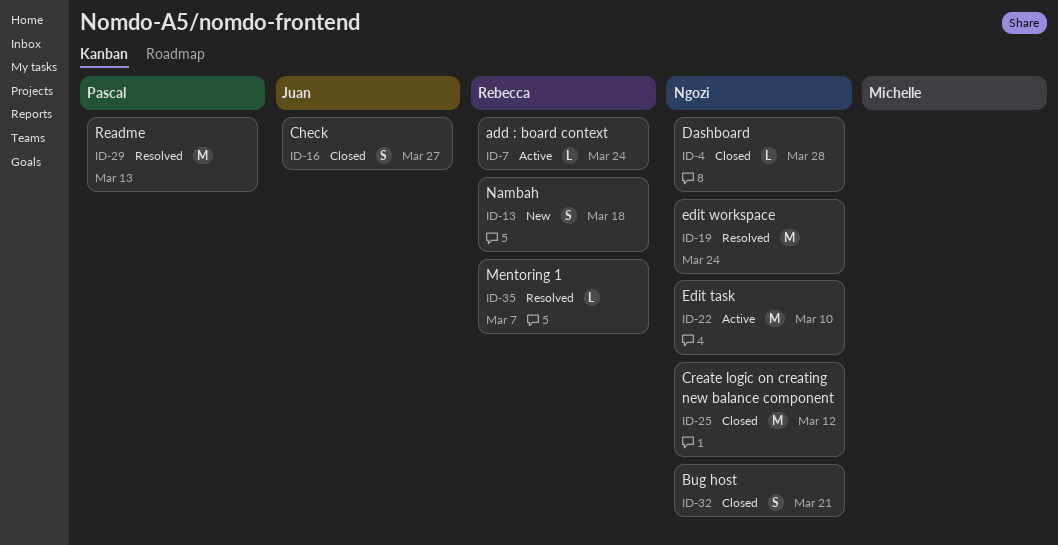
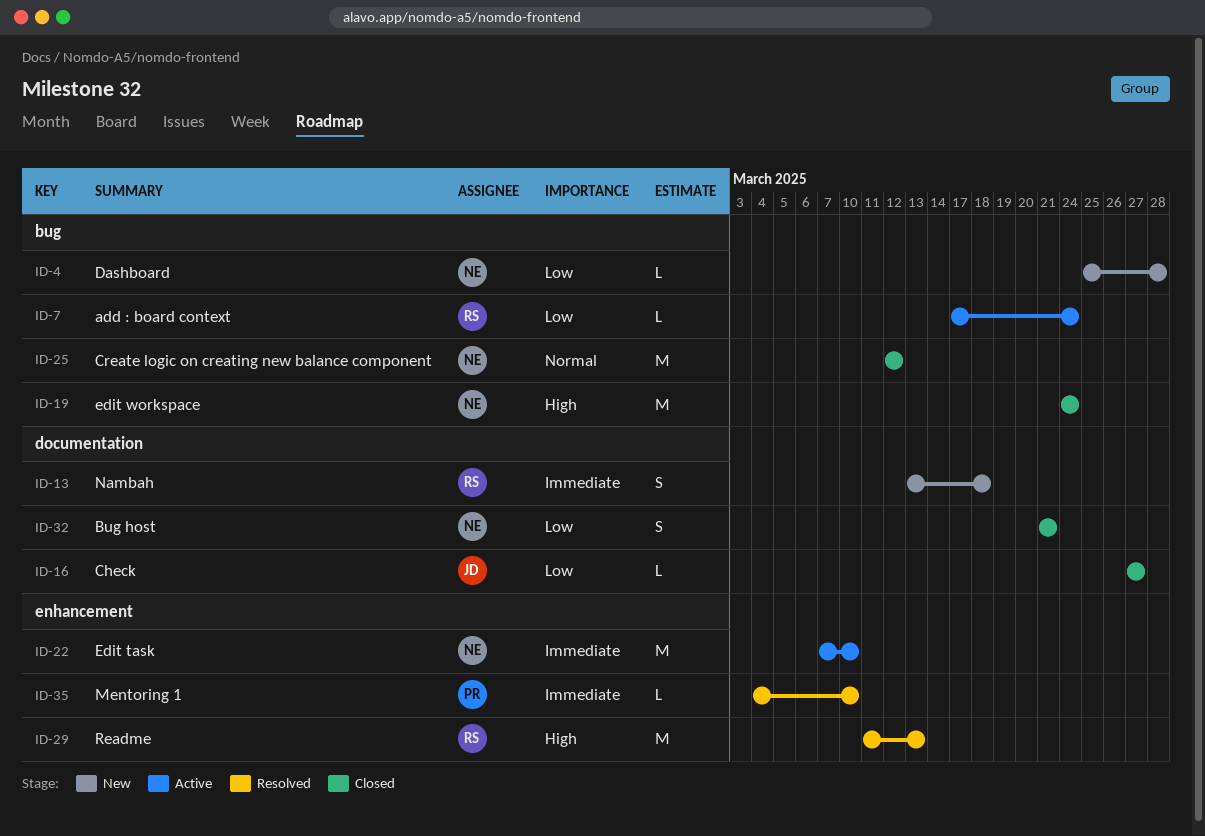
ID-4, status: Closed -> New
ID-16, estimate: S -> L
ID-19, status: Resolved -> Closed
ID-29, owner: Pascal -> Rebecca
ID-35, owner: Rebecca -> Pascal
ID-35, due: Mar 7 -> Mar 10

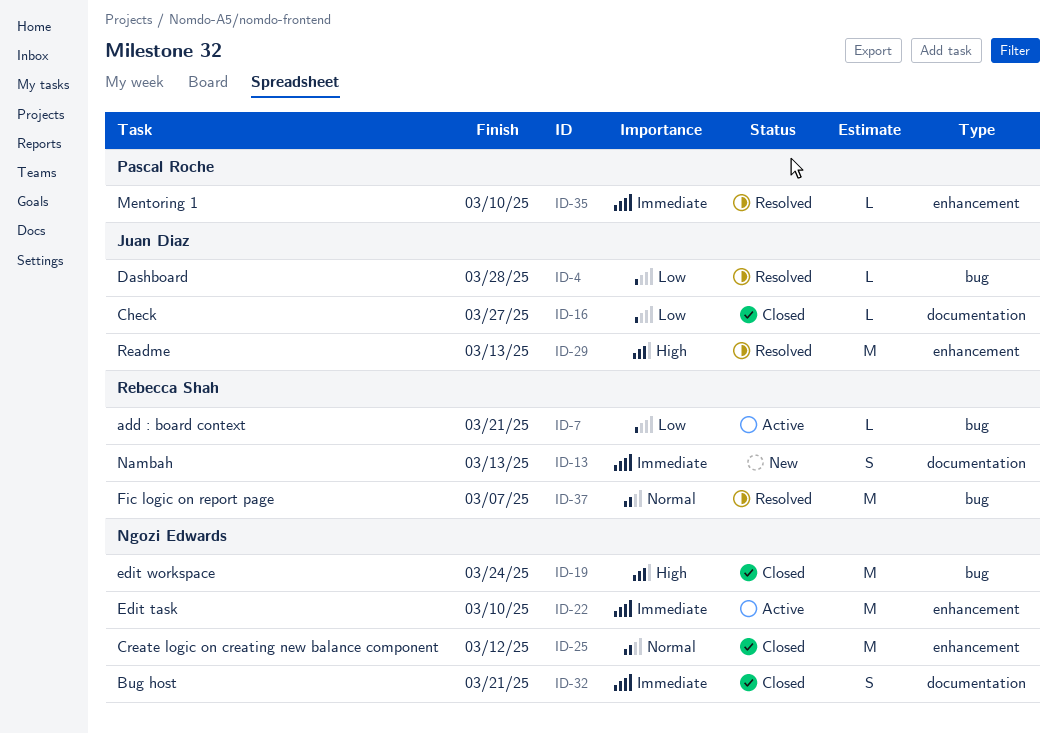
ID-4, status: New -> Resolved
ID-4, owner: Ngozi Edwards -> Juan Diaz
ID-7, due: Mar 24 -> Mar 21
ID-13, due: Mar 18 -> Mar 13
ID-25, label: bug -> enhancement
ID-29, owner: Rebecca Shah -> Juan Diaz
ID-32, priority: Low -> Immediate
ID-37: none -> present

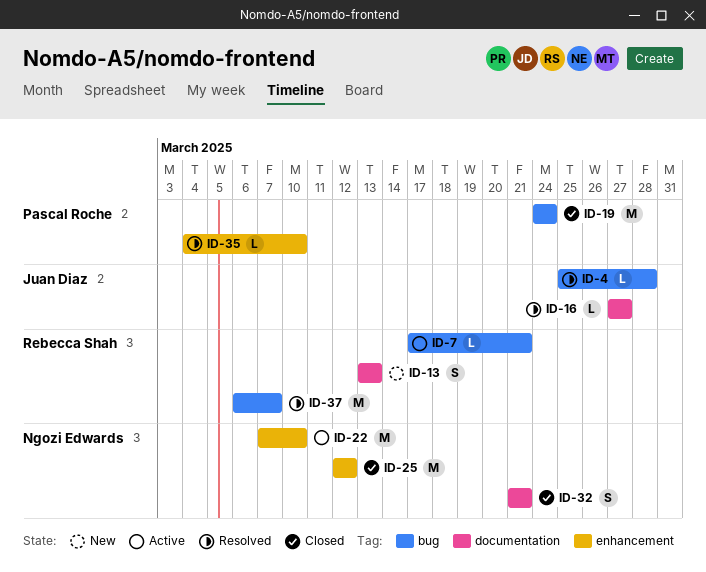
ID-16, status: Closed -> Resolved
ID-19, owner: Ngozi Edwards -> Pascal Roche
ID-29: present -> none

